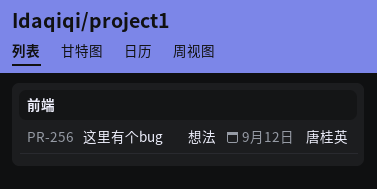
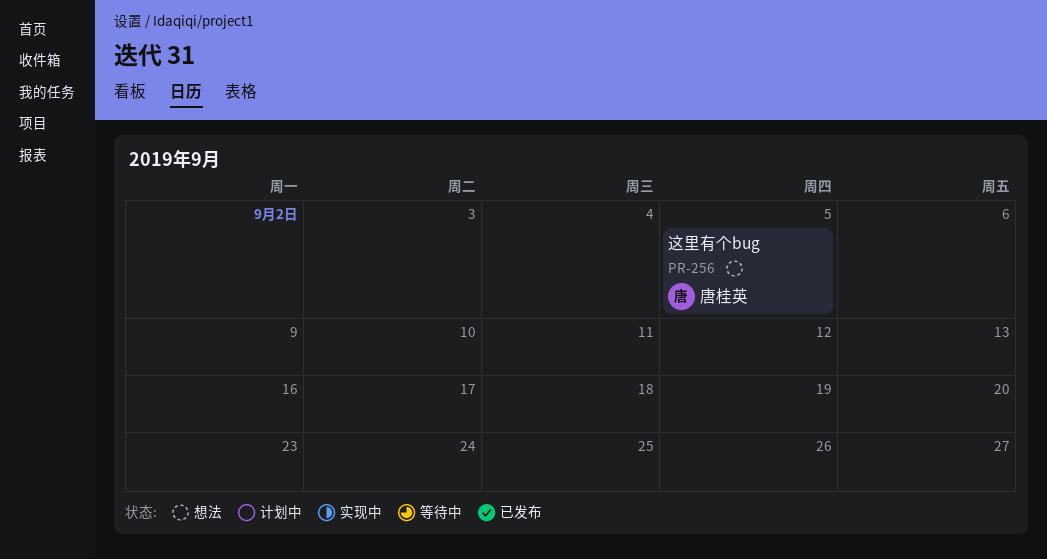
PR-256, due: Sep 12 -> Sep 5

